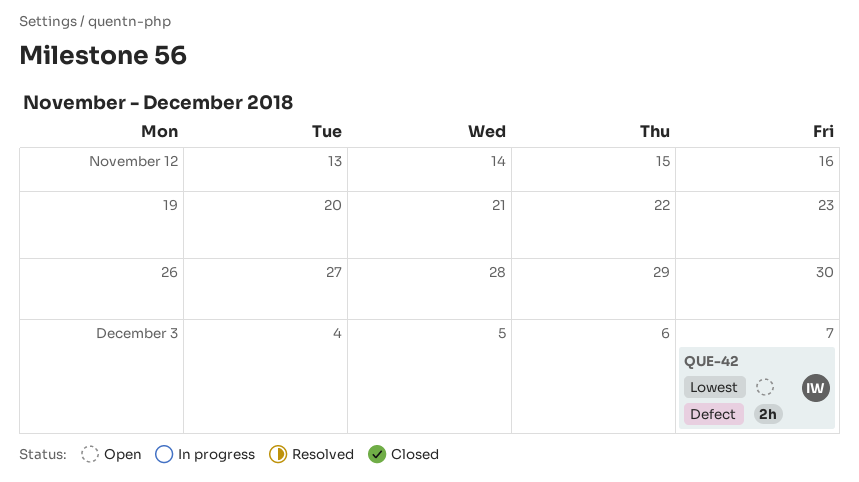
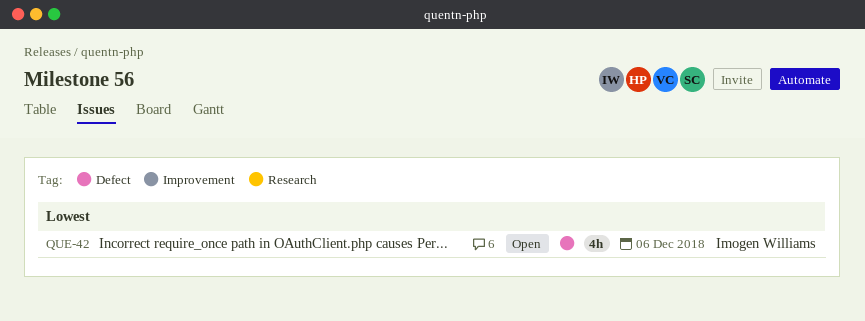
QUE-42, estimate: 2h -> 4h
QUE-42, due: Dec 7 -> Dec 6

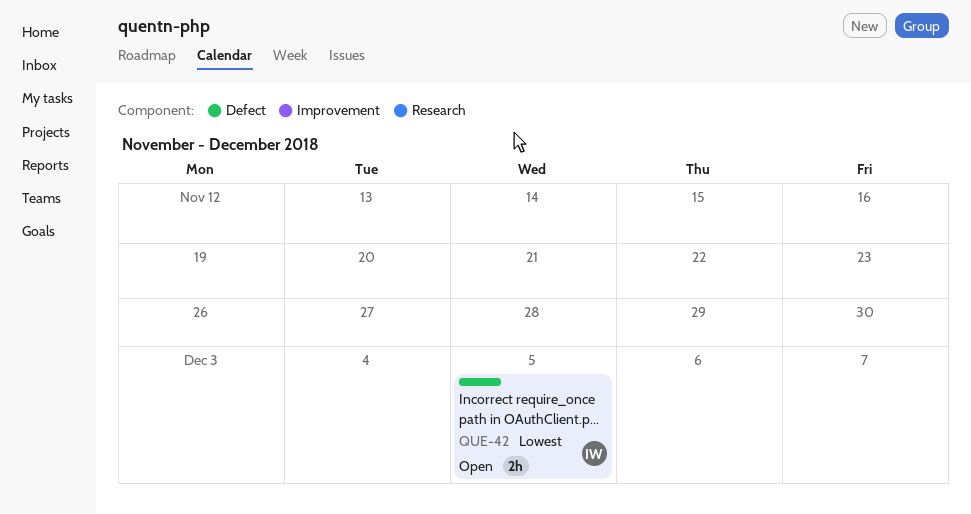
QUE-42, estimate: 4h -> 2h
QUE-42, due: Dec 6 -> Dec 5

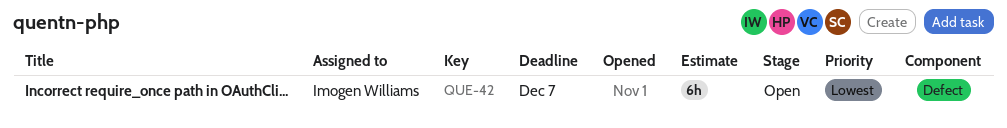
QUE-42, estimate: 2h -> 6h
QUE-42, due: Dec 5 -> Dec 7

